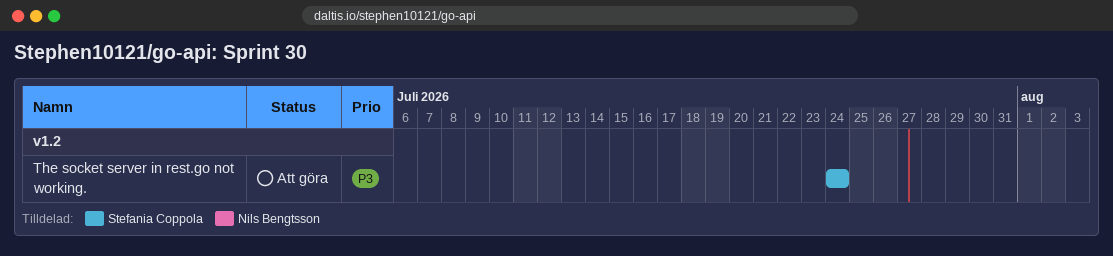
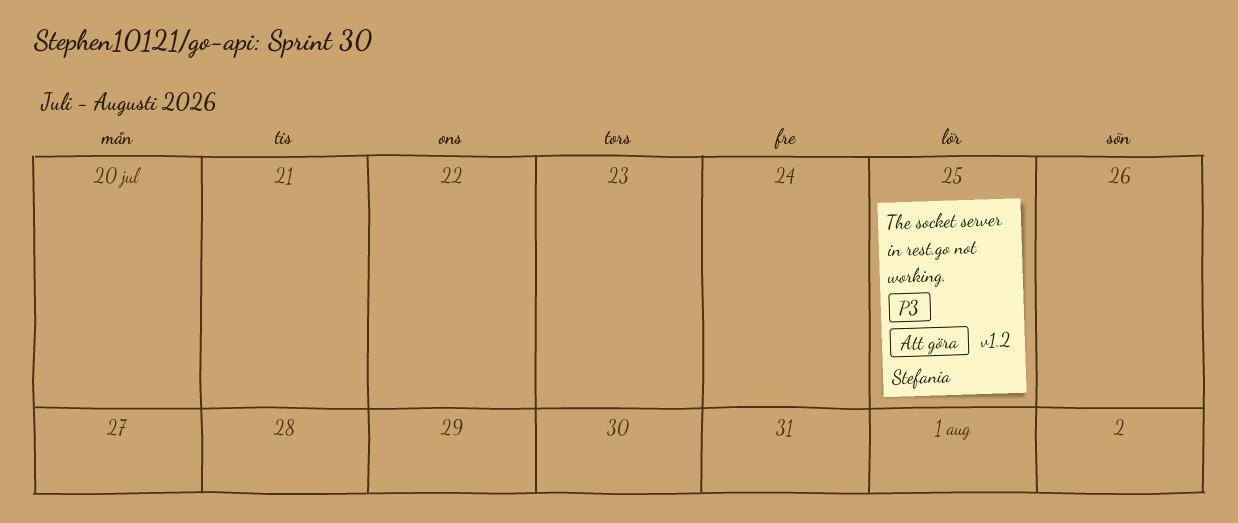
The socket server in rest.go not working., due: Jul 24 -> Jul 25

